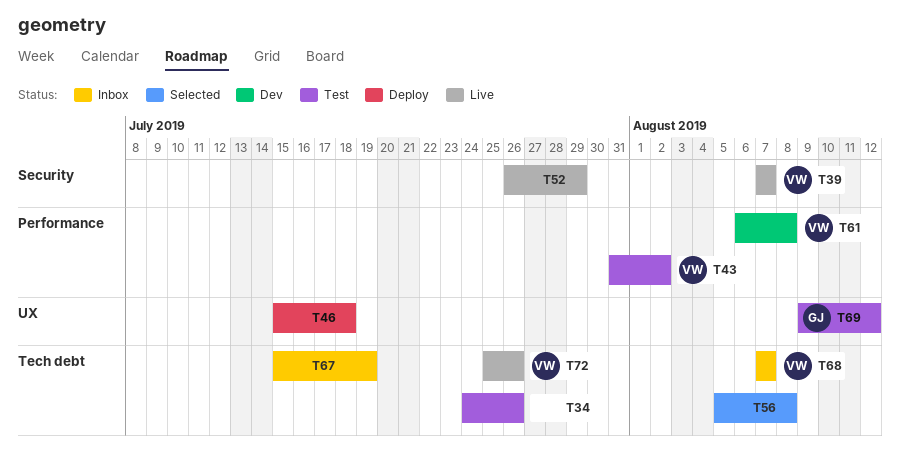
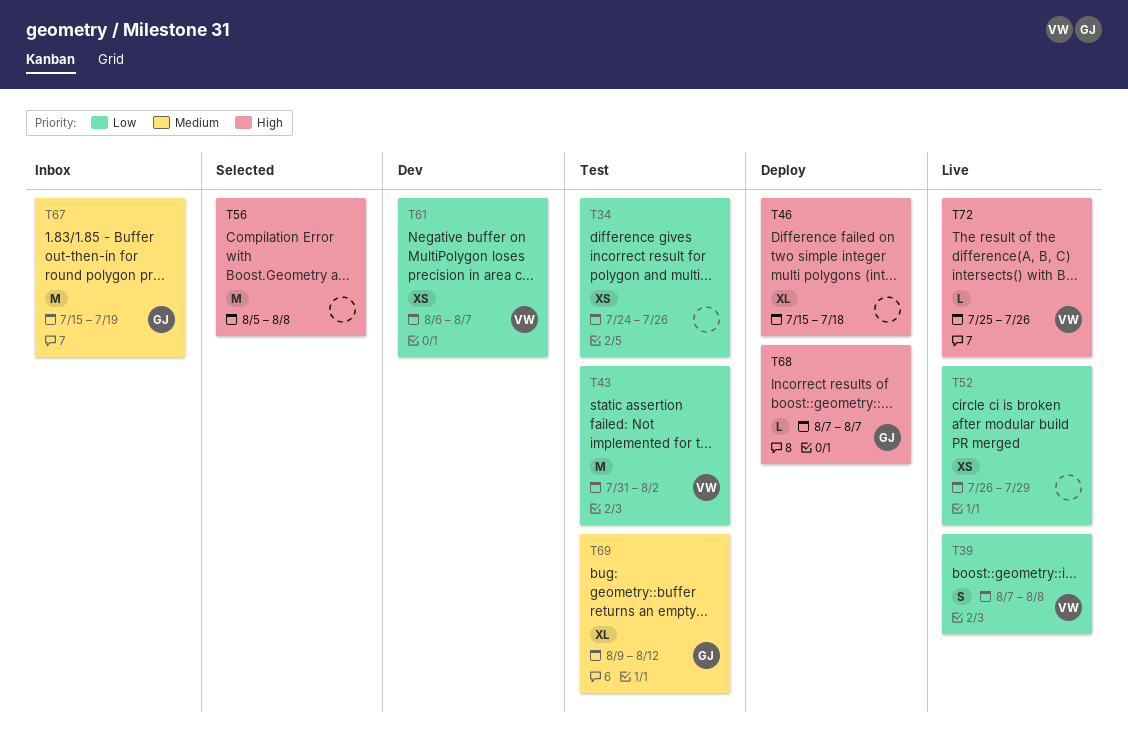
T39, due: Aug 7 -> Aug 8
T61, due: Aug 8 -> Aug 7
T67, owner: none -> GJ
T68, status: Inbox -> Deploy
T68, owner: VW -> GJ

